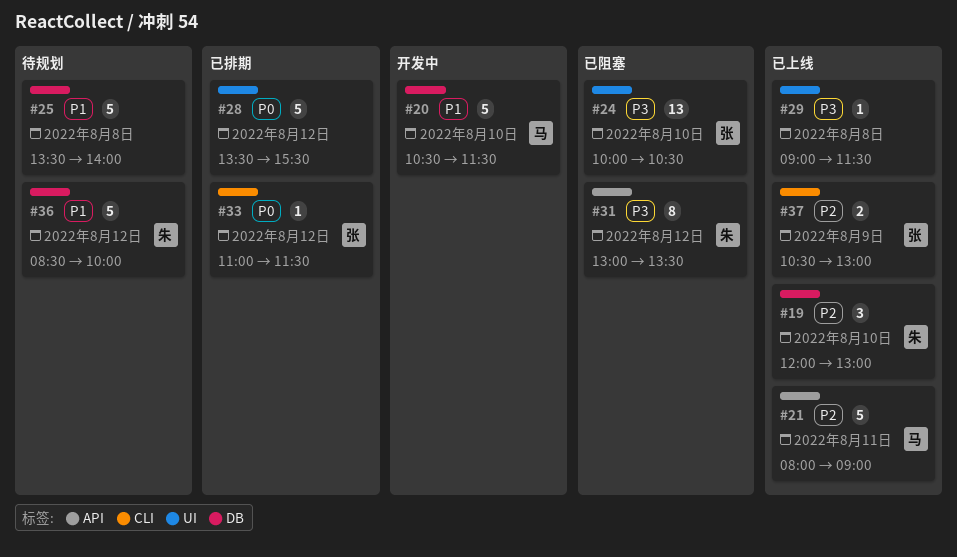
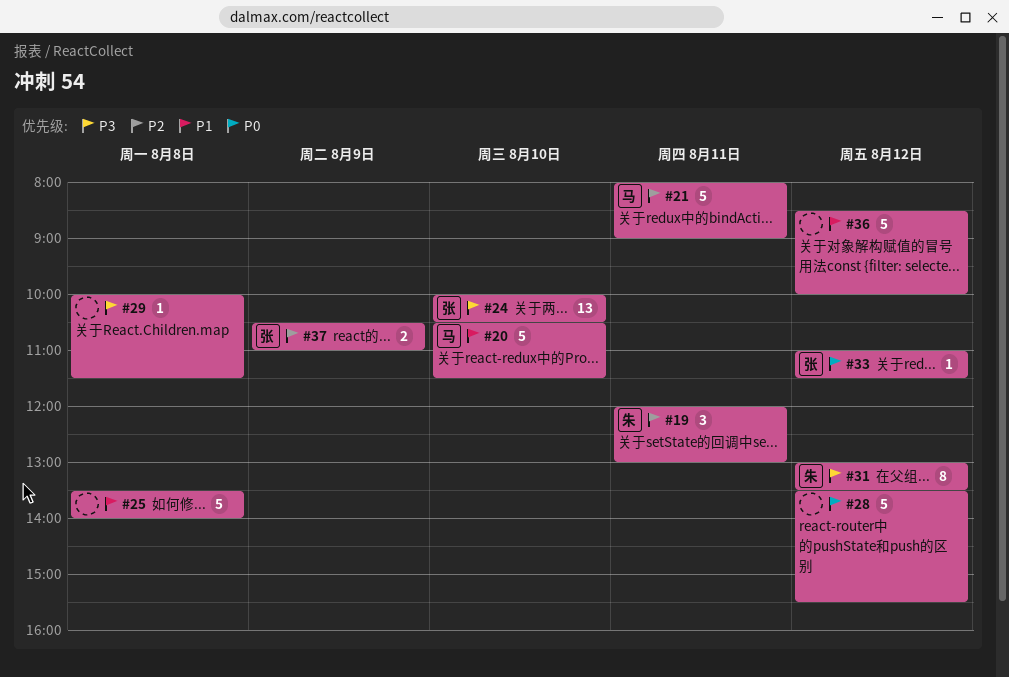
#19, day: Aug 10 -> Aug 11
#29, begins: 09:00 -> 10:00
#36, owner: 朱 -> none
#37, ends: 13:00 -> 11:00

